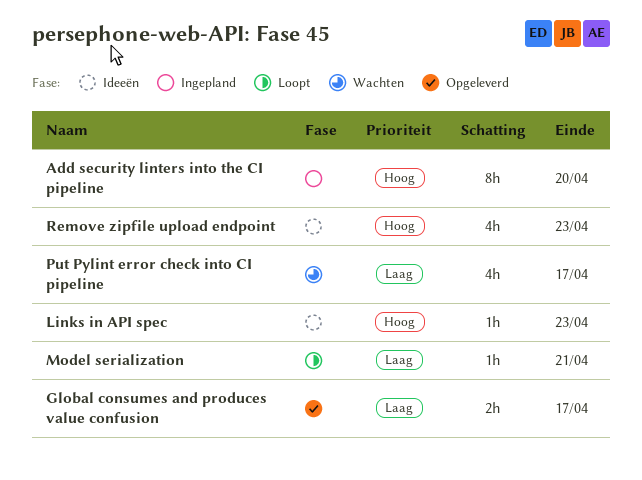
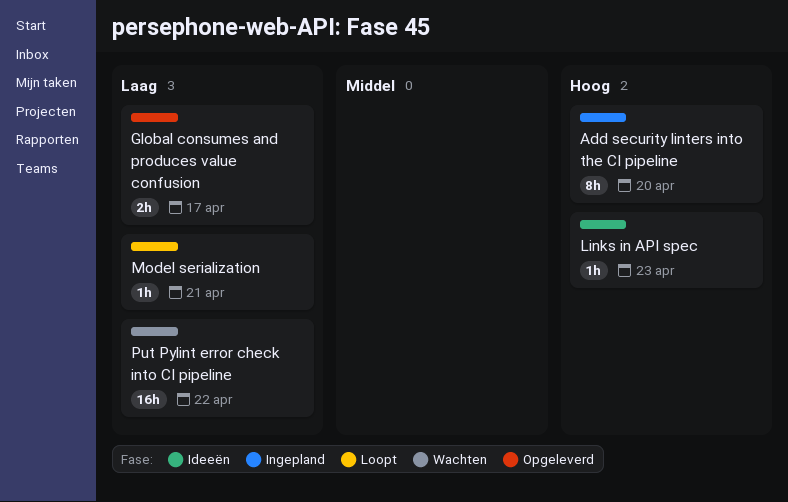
Put Pylint error check into CI pipeline, estimate: 4h -> 16h
Put Pylint error check into CI pipeline, due: Apr 17 -> Apr 22
Remove zipfile upload endpoint: present -> none

